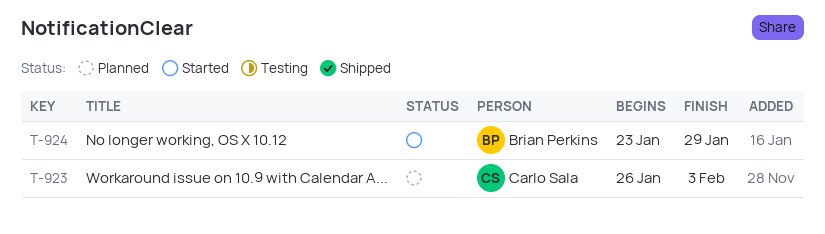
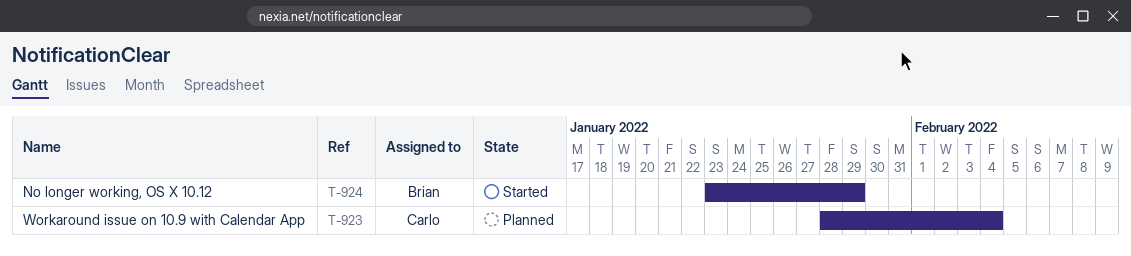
T-923, start: Jan 26 -> Jan 28
T-923, due: Feb 3 -> Feb 4

